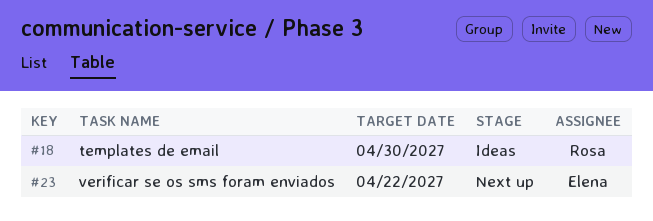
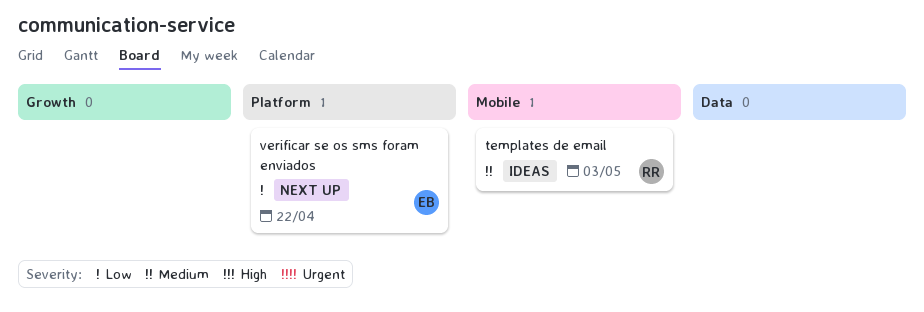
templates de email, due: Apr 30 -> May 3

